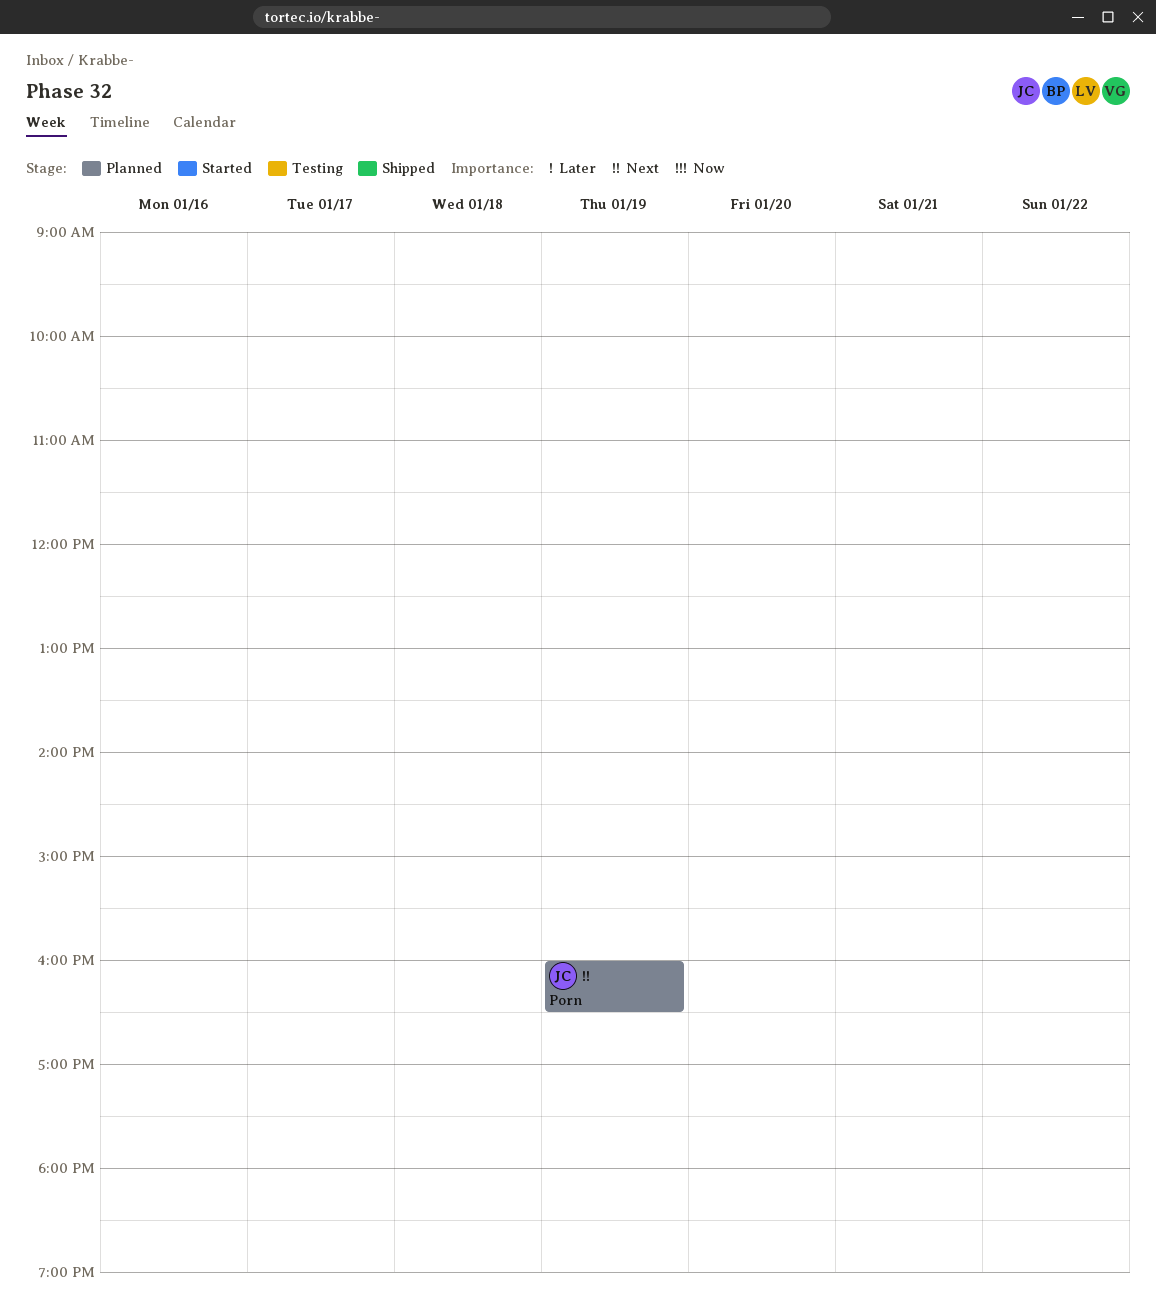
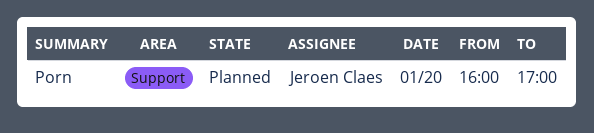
Porn, day: Jan 19 -> Jan 20
Porn, ends: 16:30 -> 17:00

